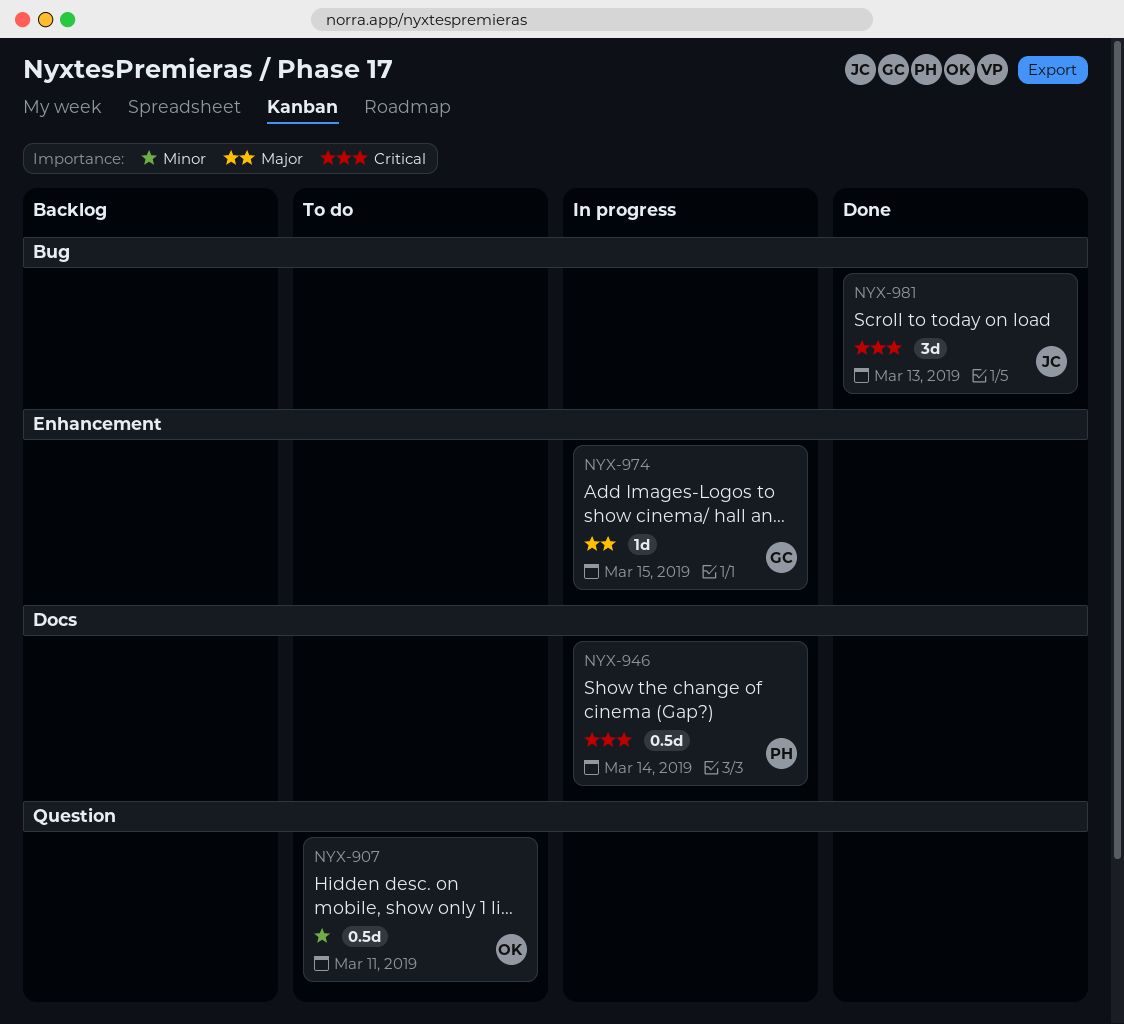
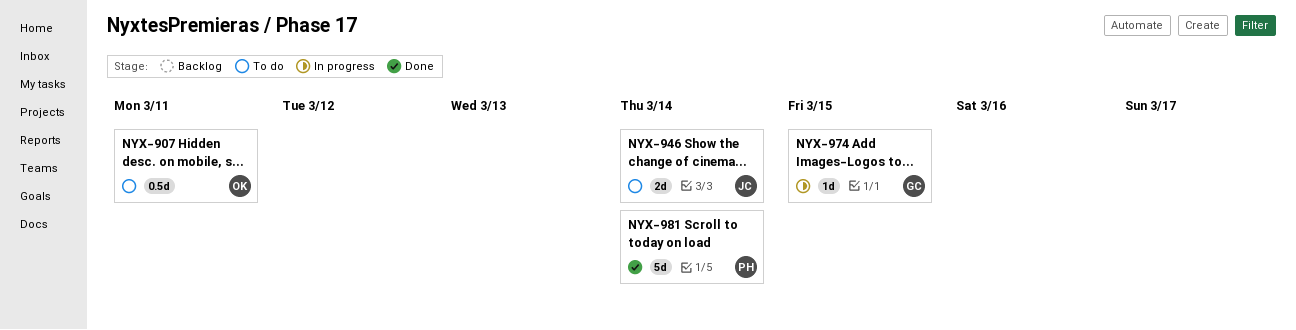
NYX-946, status: In progress -> To do
NYX-946, owner: PH -> JC
NYX-946, estimate: 0.5d -> 2d
NYX-981, owner: JC -> PH
NYX-981, estimate: 3d -> 5d
NYX-981, due: Mar 13 -> Mar 14

